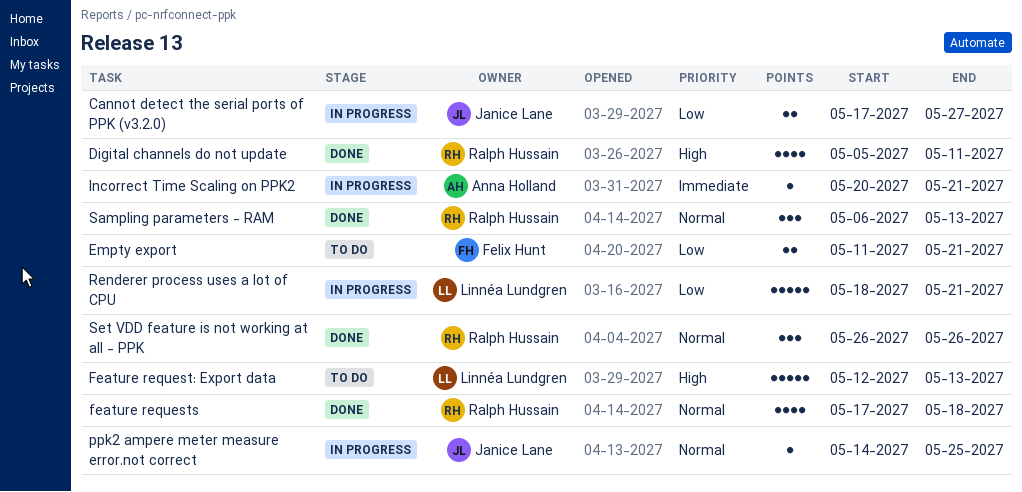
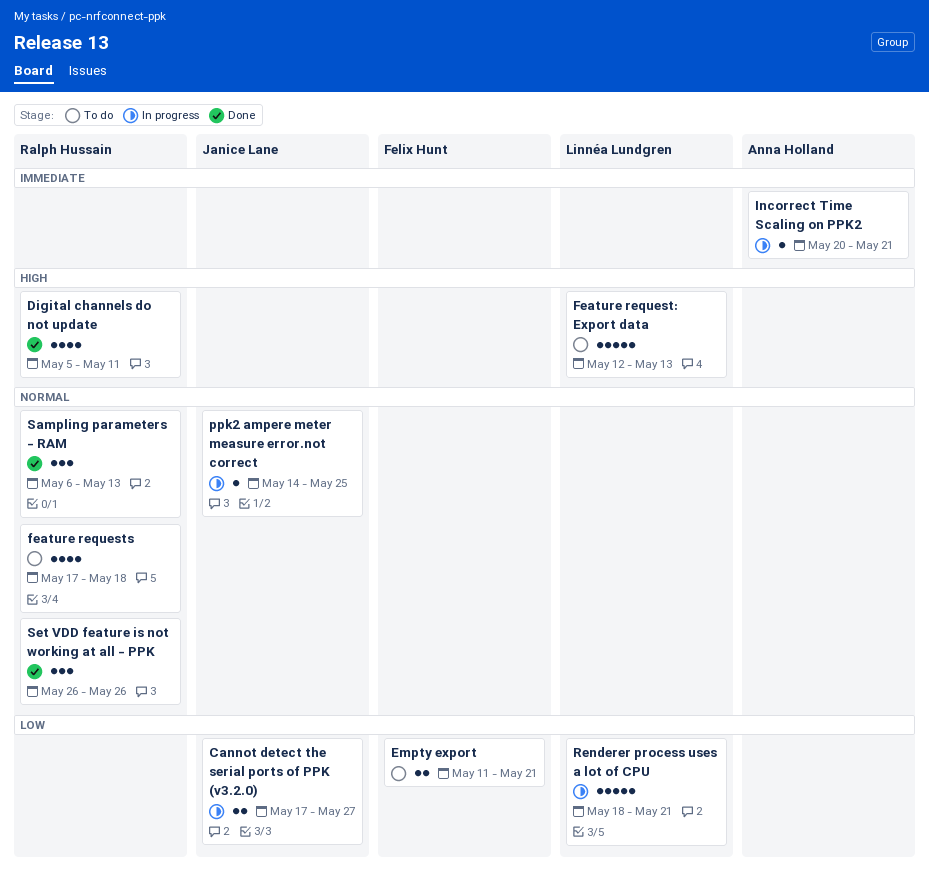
feature requests, status: Done -> To do

